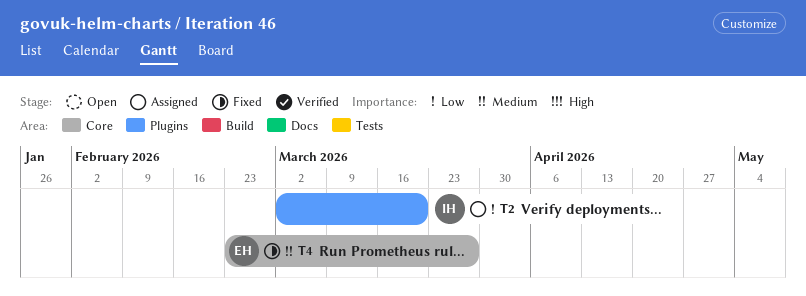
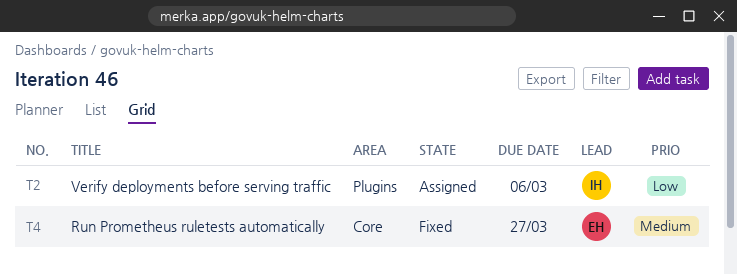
T2, due: Mar 20 -> Mar 6

